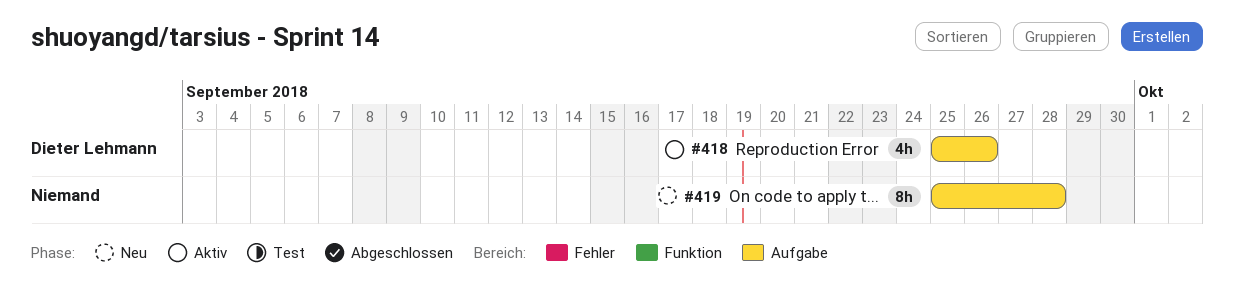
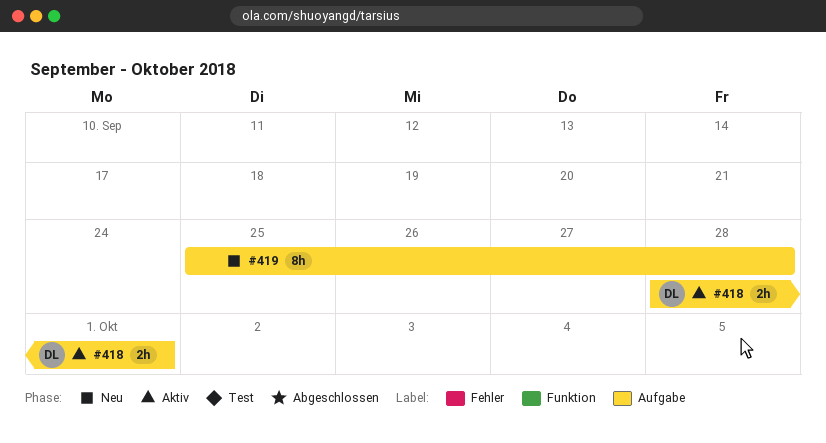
#418, estimate: 4h -> 2h
#418, start: Sep 25 -> Sep 28
#418, due: Sep 26 -> Oct 1

